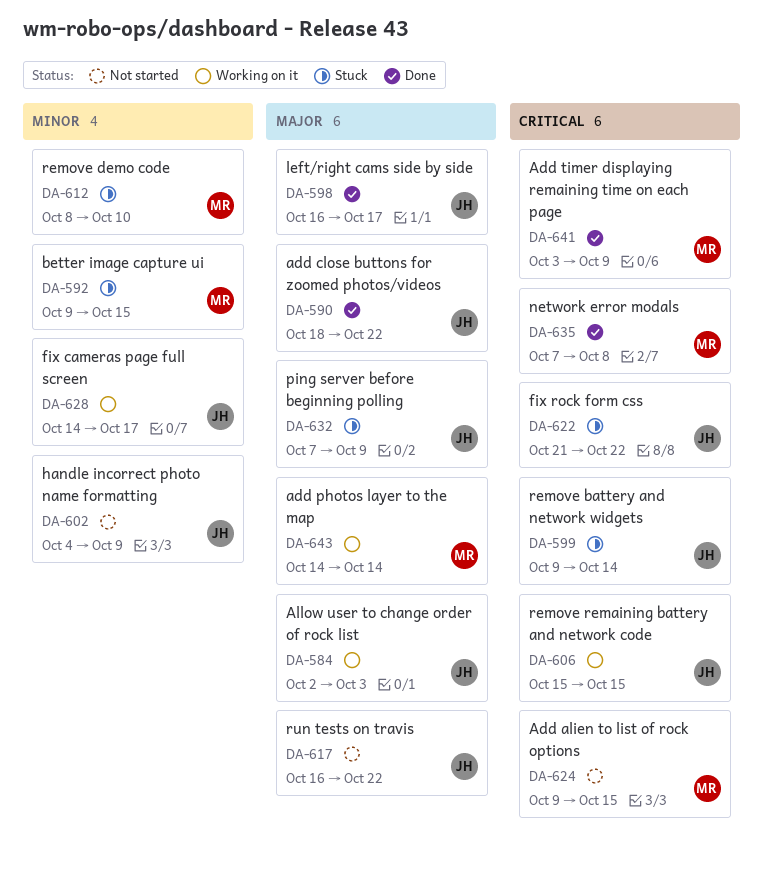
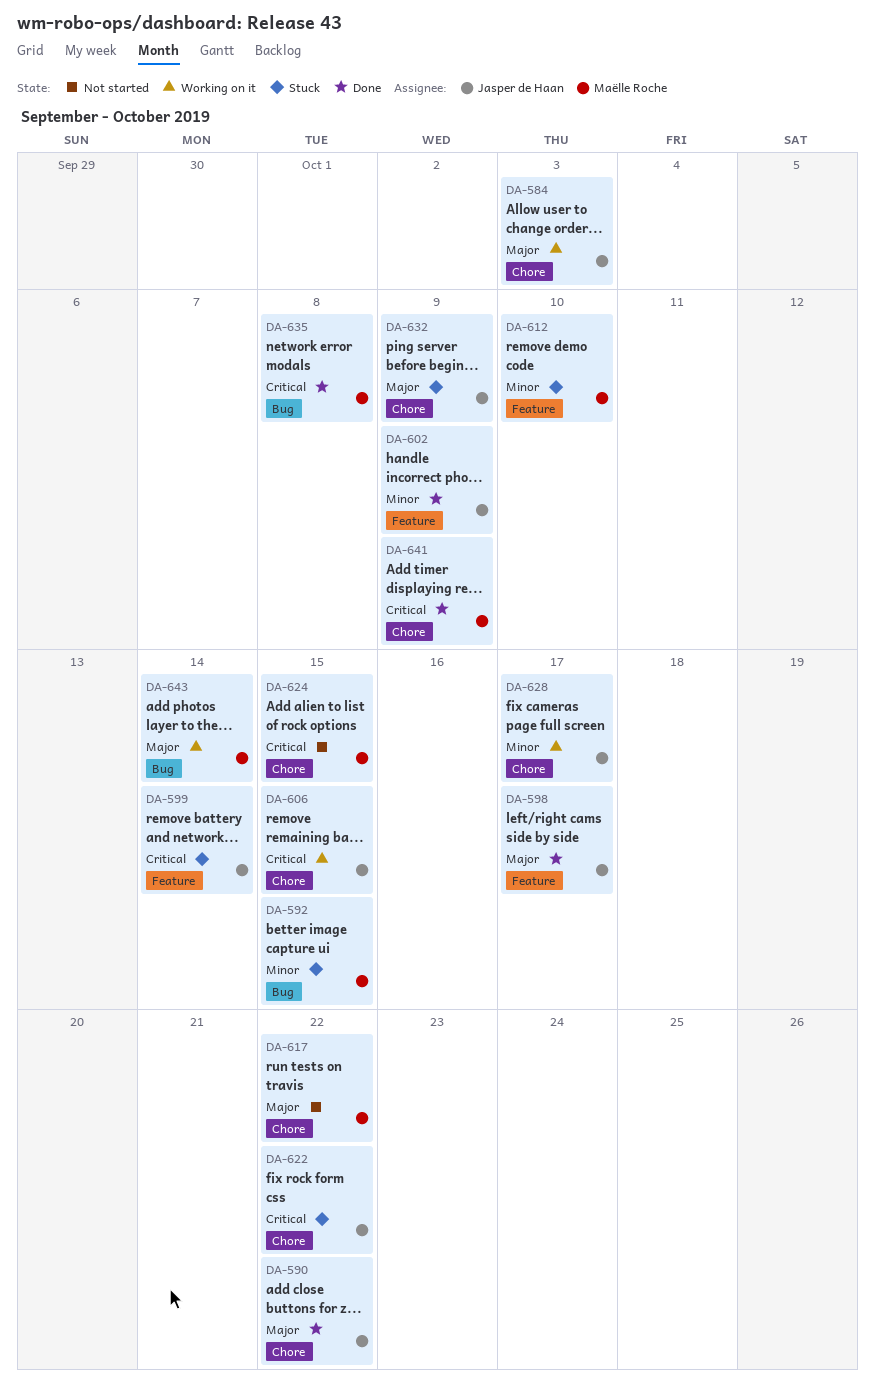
DA-602, status: Not started -> Done
DA-617, owner: Jasper de Haan -> Maëlle Roche

